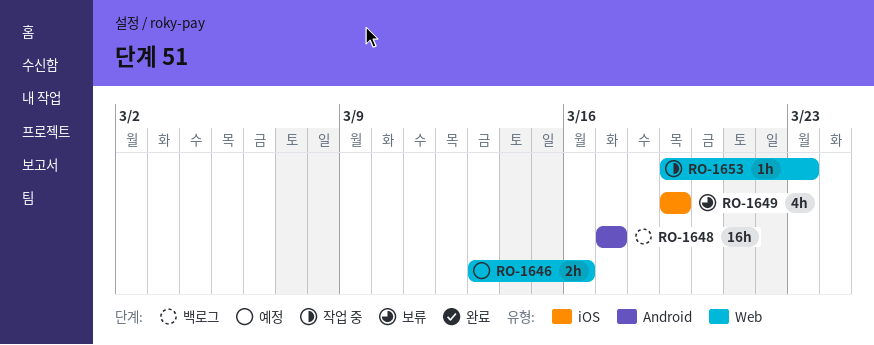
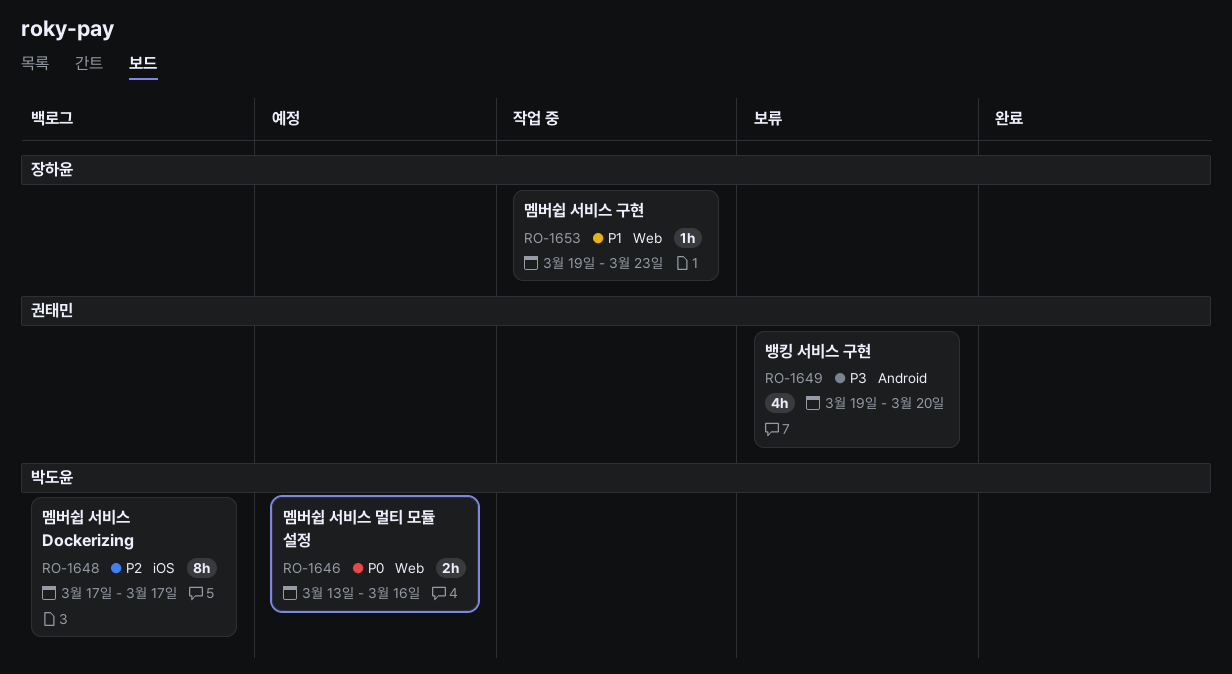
RO-1648, label: Android -> iOS
RO-1648, estimate: 16h -> 8h
RO-1649, label: iOS -> Android
RO-1649, due: Mar 19 -> Mar 20

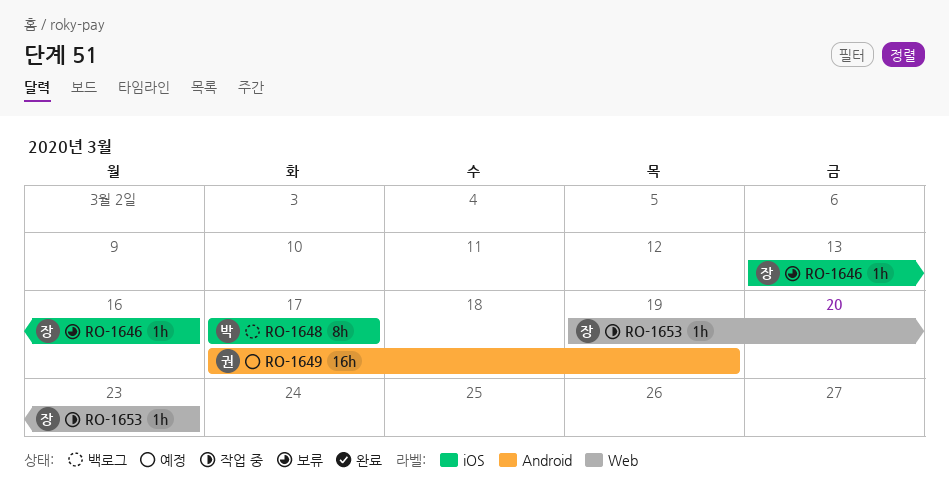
RO-1646, status: 예정 -> 보류
RO-1646, owner: 박도윤 -> 장하윤
RO-1646, label: Web -> iOS
RO-1646, estimate: 2h -> 1h
RO-1649, status: 보류 -> 예정
RO-1649, estimate: 4h -> 16h
RO-1649, start: Mar 19 -> Mar 17
RO-1649, due: Mar 20 -> Mar 19

